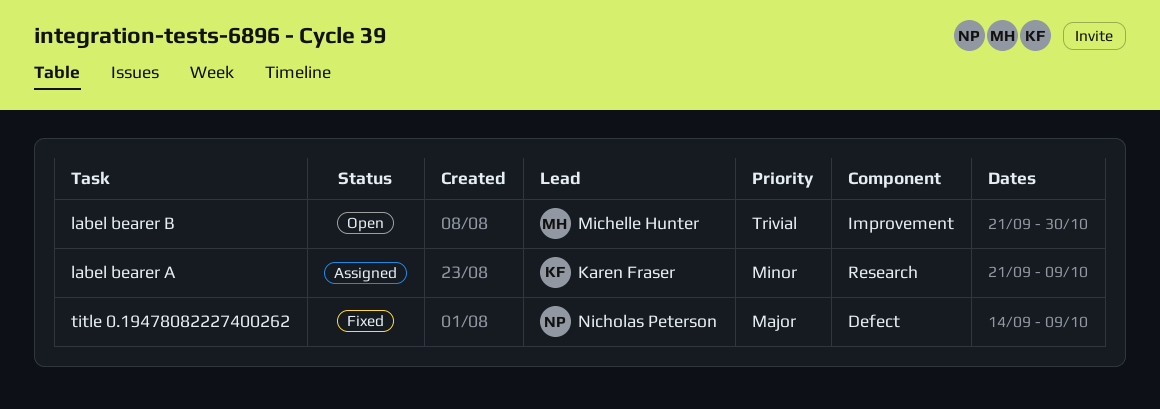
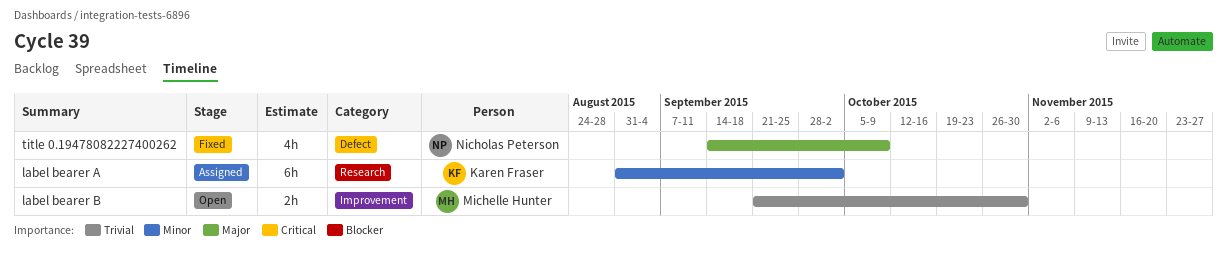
label bearer A, start: Sep 21 -> Aug 31
label bearer A, due: Oct 9 -> Oct 2

